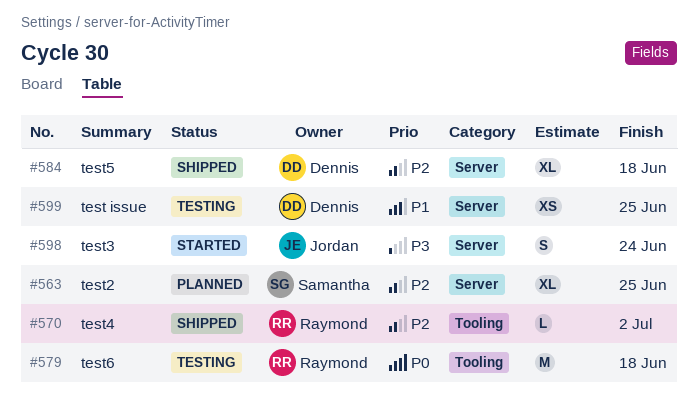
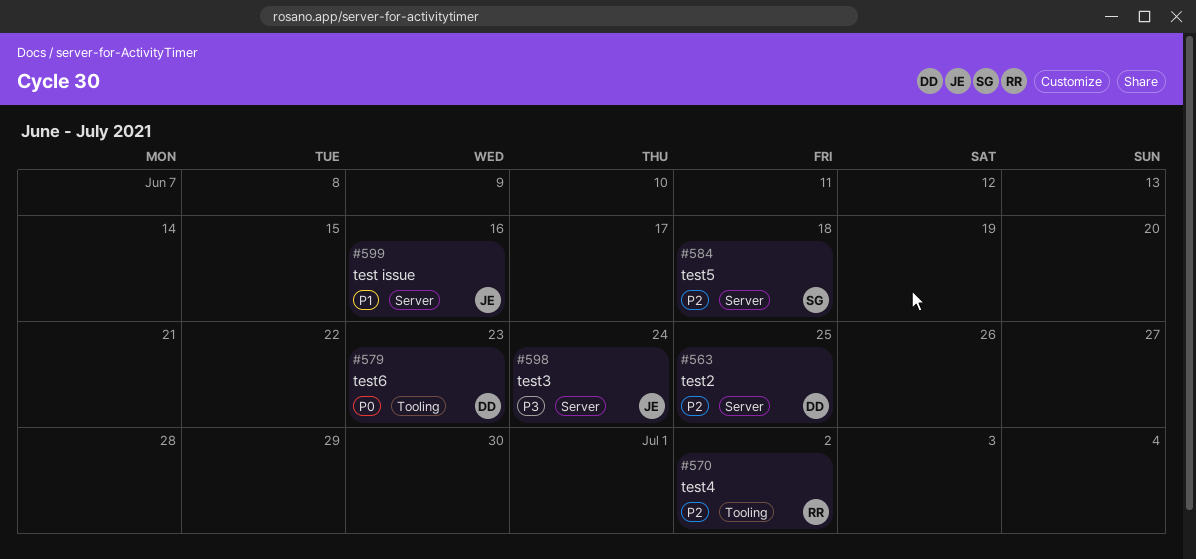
#563, owner: Samantha -> Dennis
#579, owner: Raymond -> Dennis
#579, due: Jun 18 -> Jun 23
#584, owner: Dennis -> Samantha
#599, owner: Dennis -> Jordan
#599, due: Jun 25 -> Jun 16

